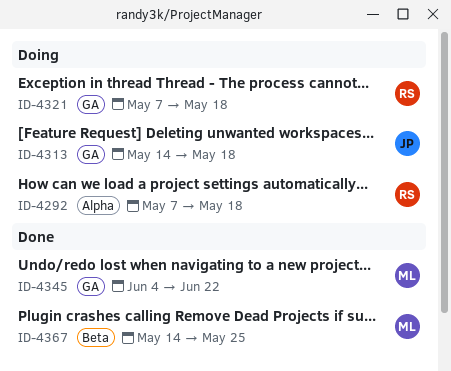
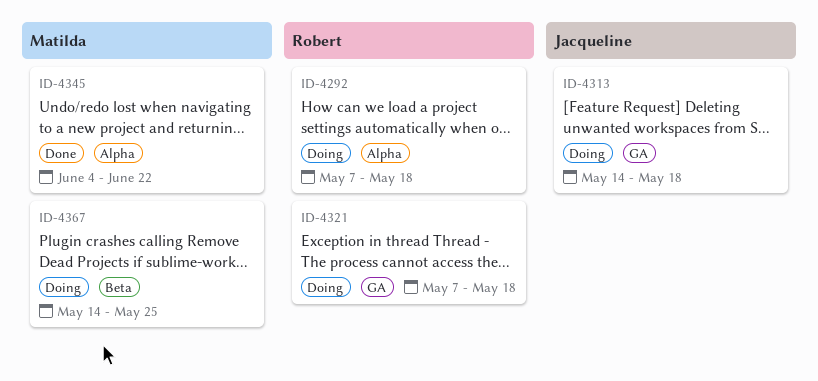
ID-4345, label: GA -> Alpha
ID-4367, status: Done -> Doing

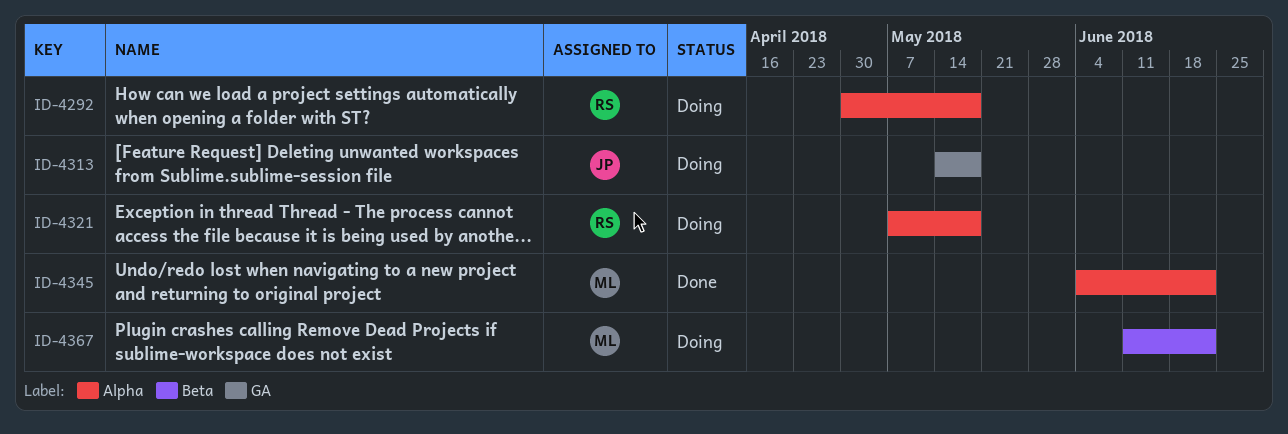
ID-4292, start: May 7 -> Apr 30
ID-4321, label: GA -> Alpha
ID-4367, start: May 14 -> Jun 11
ID-4367, due: May 25 -> Jun 22

